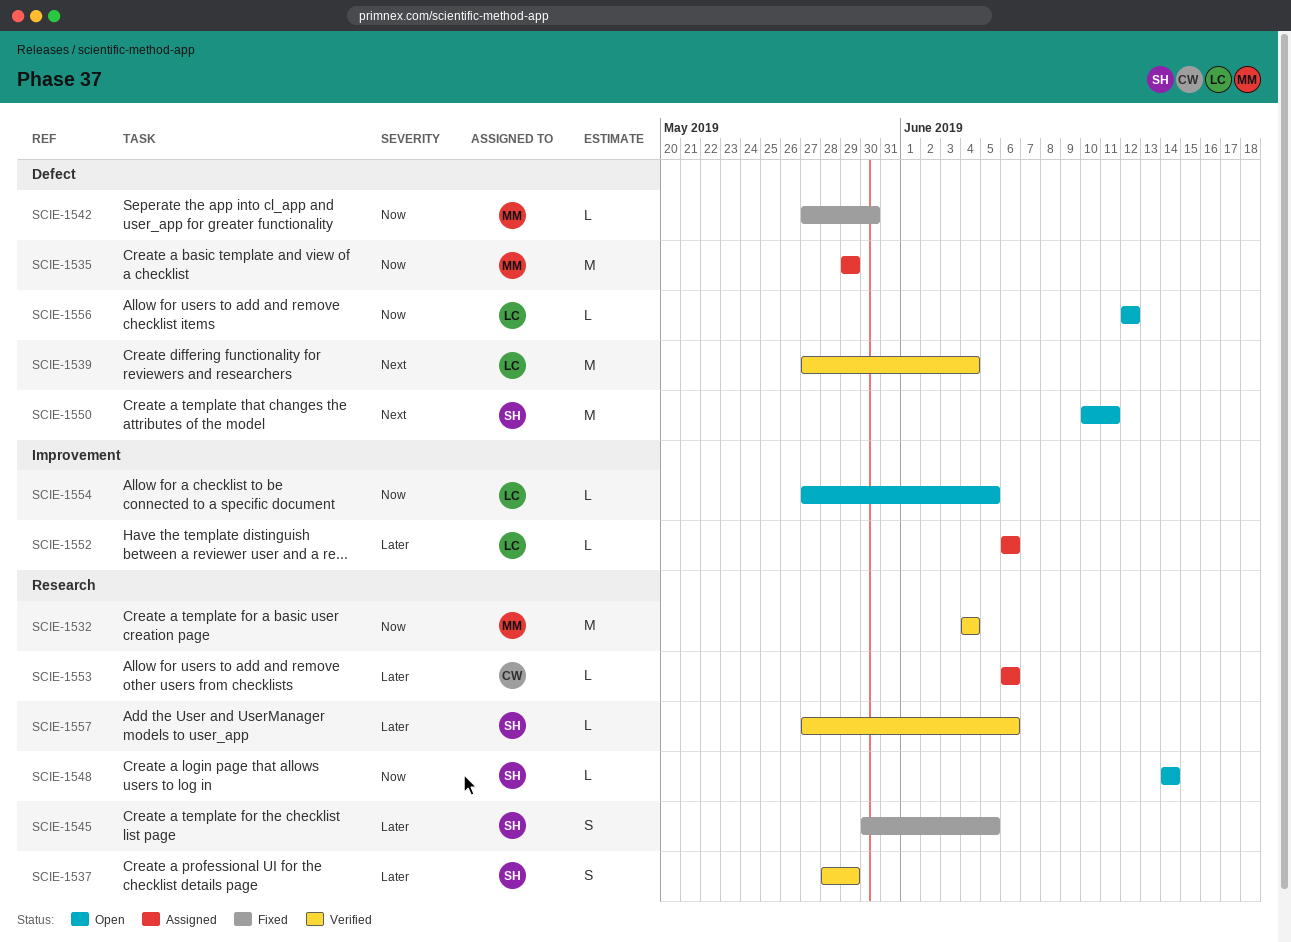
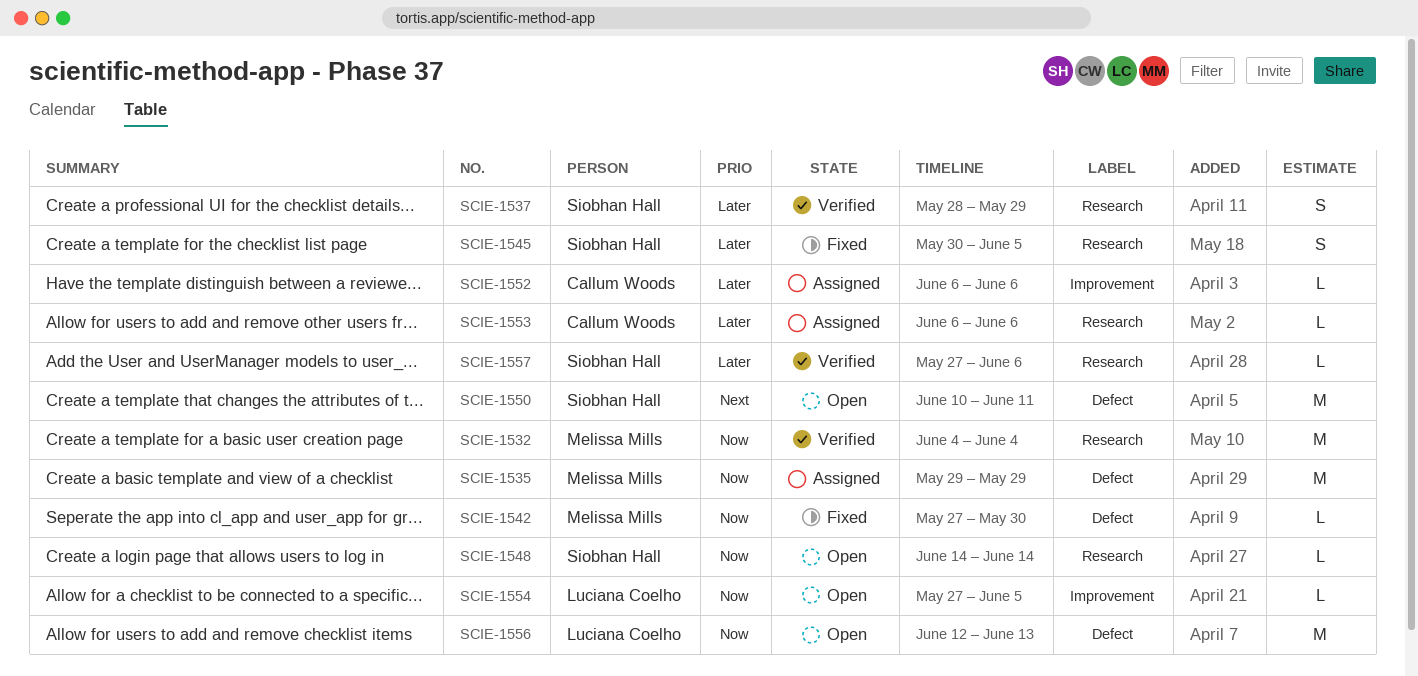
SCIE-1539: present -> none
SCIE-1552, owner: Luciana Coelho -> Callum Woods
SCIE-1556, estimate: L -> M
SCIE-1556, due: Jun 12 -> Jun 13

